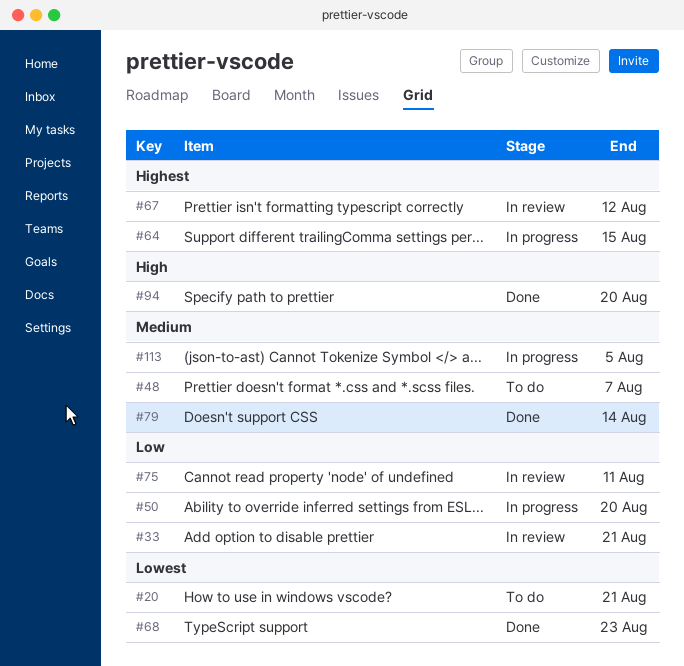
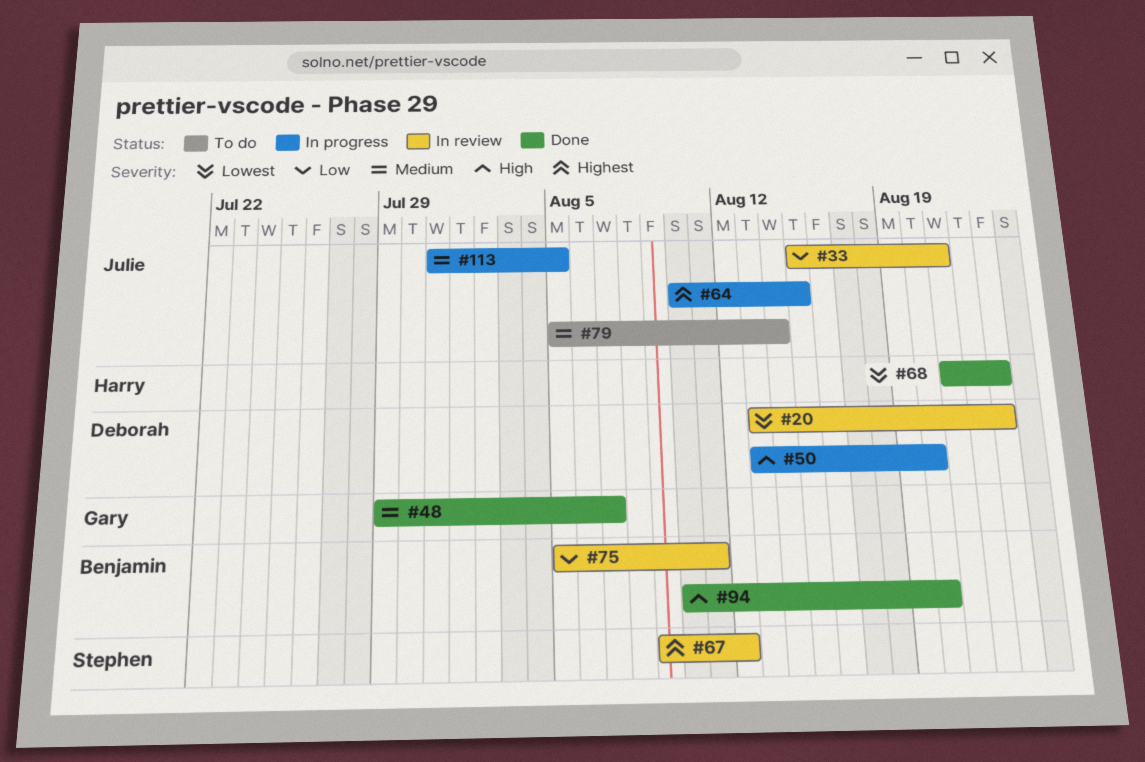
#20, status: To do -> In review
#20, due: Aug 21 -> Aug 23
#48, status: To do -> Done
#50, priority: Low -> High
#79, status: Done -> To do

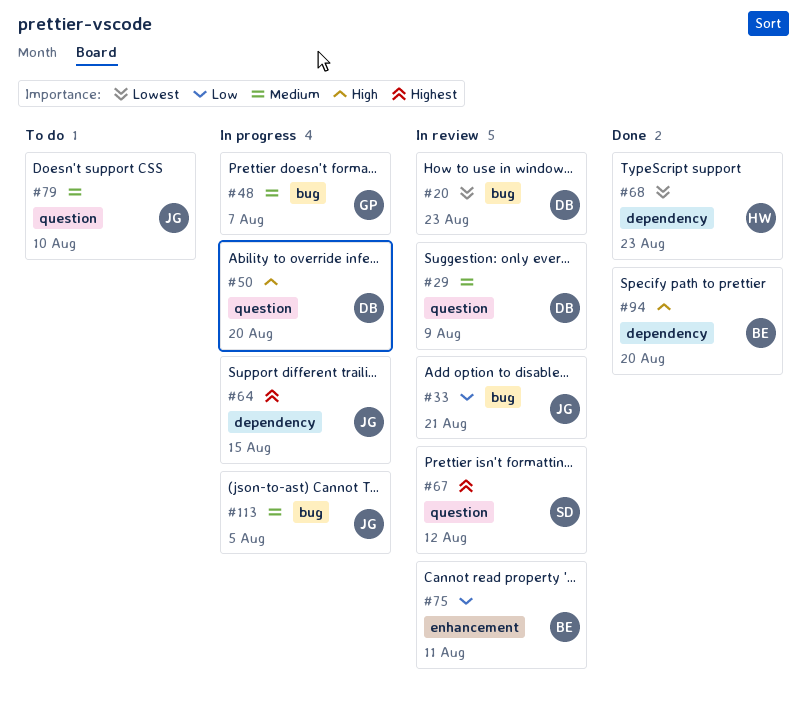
#29: none -> present
#48, status: Done -> In progress
#79, due: Aug 14 -> Aug 10

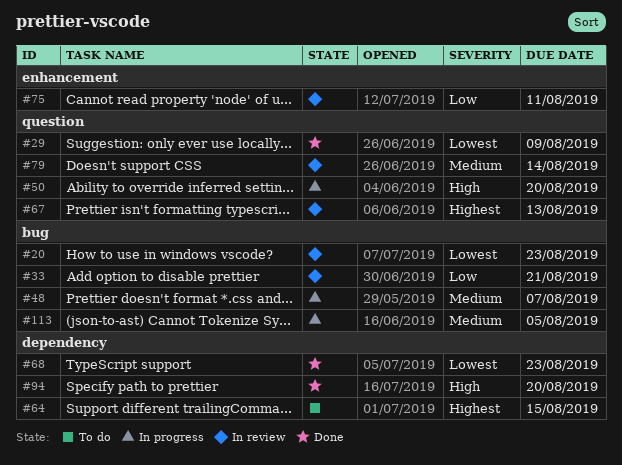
#29, status: In review -> Done
#29, priority: Medium -> Lowest
#64, status: In progress -> To do
#67, due: Aug 12 -> Aug 13
#79, status: To do -> In review
#79, due: Aug 10 -> Aug 14

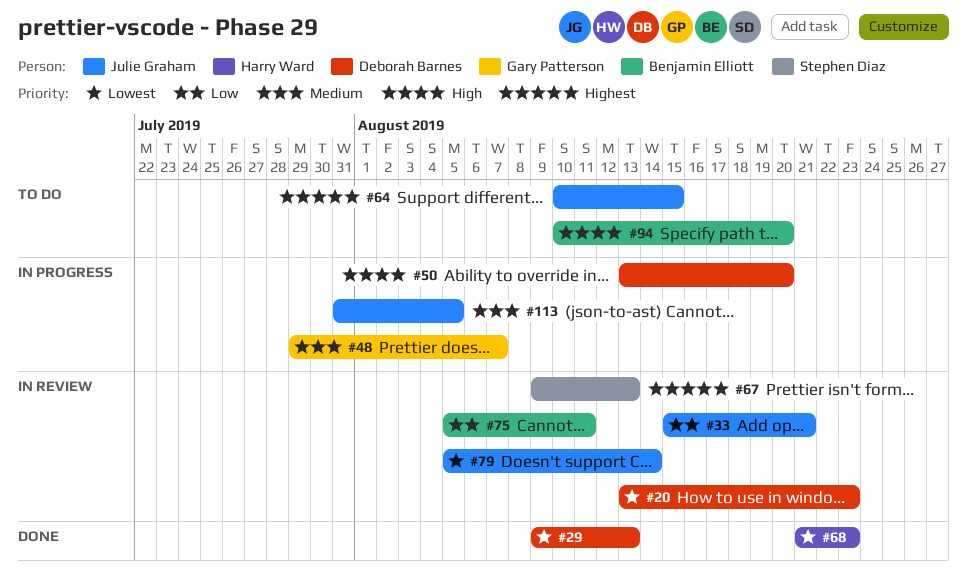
#29, due: Aug 9 -> Aug 13
#79, priority: Medium -> Lowest
#94, status: Done -> To do

